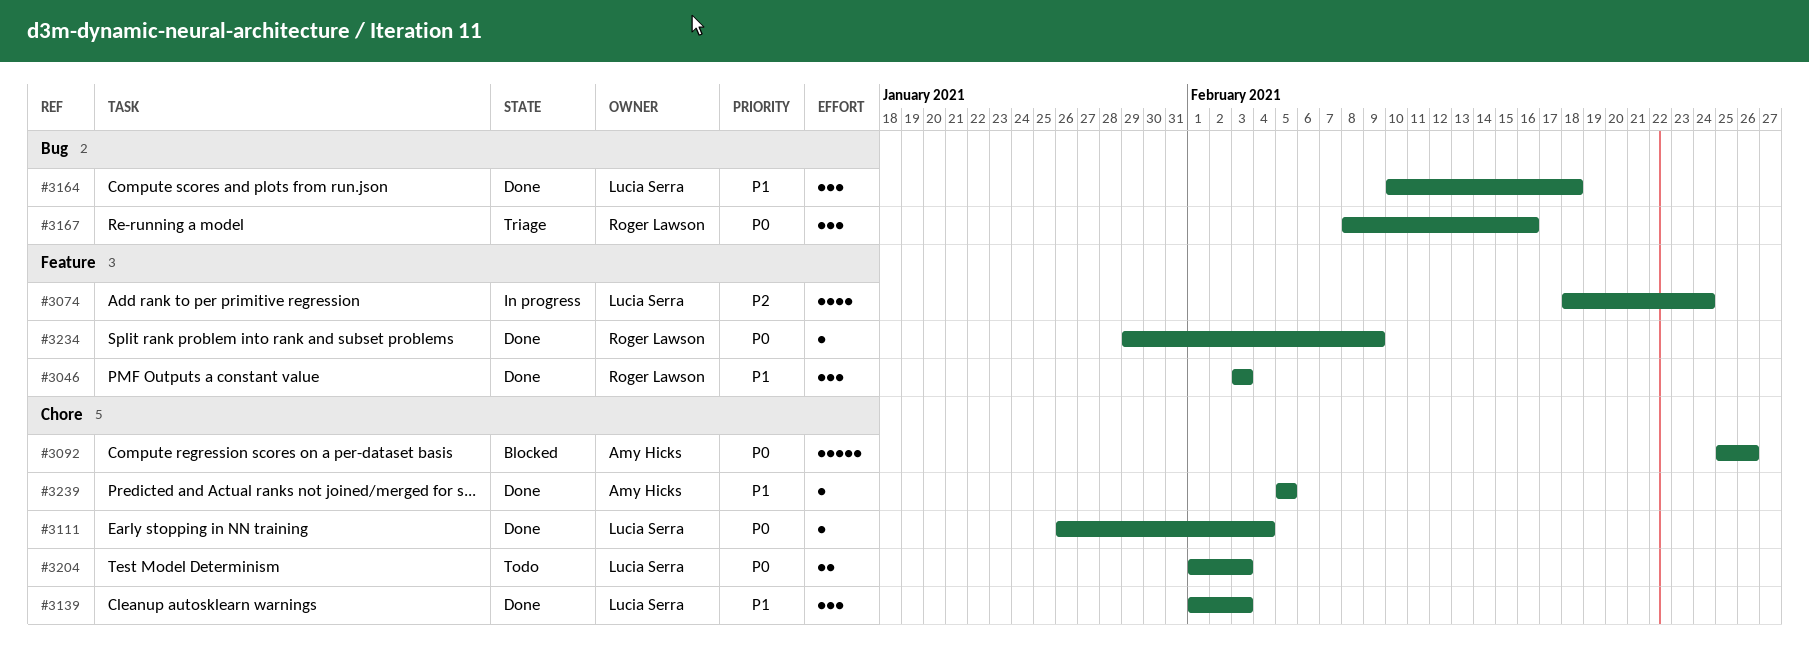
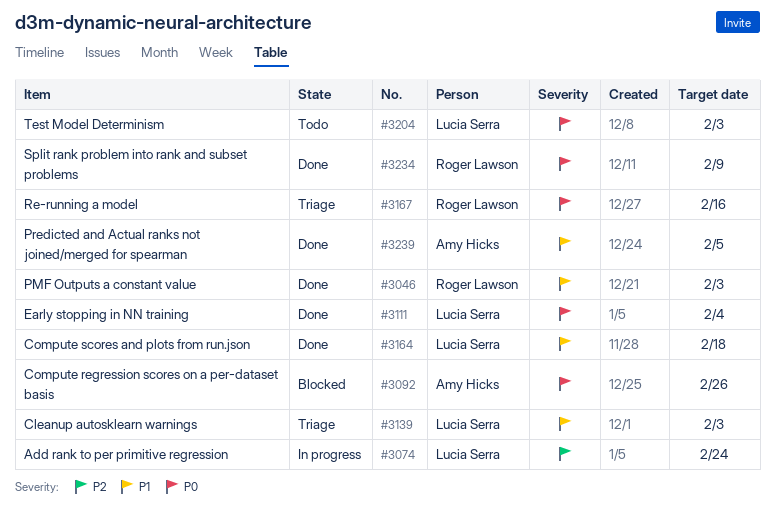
#3139, status: Done -> Triage

